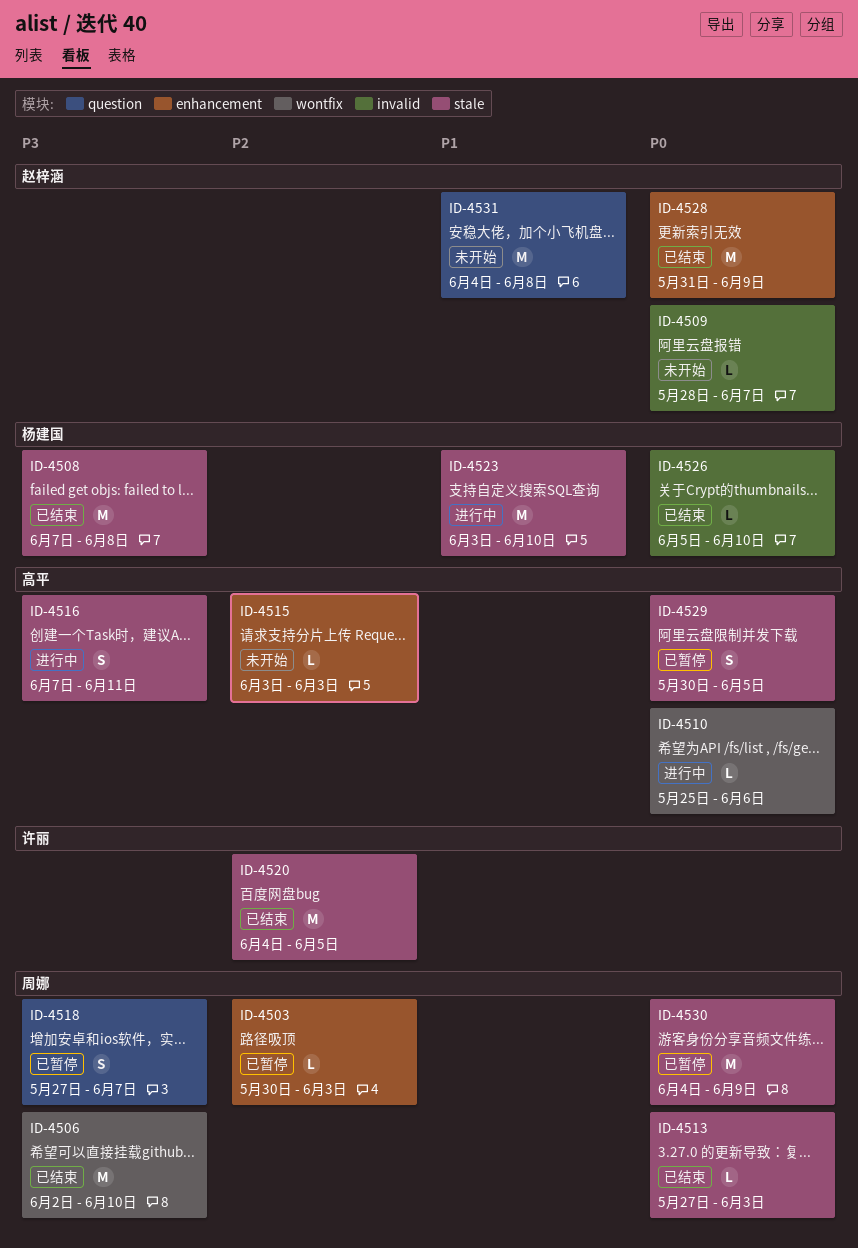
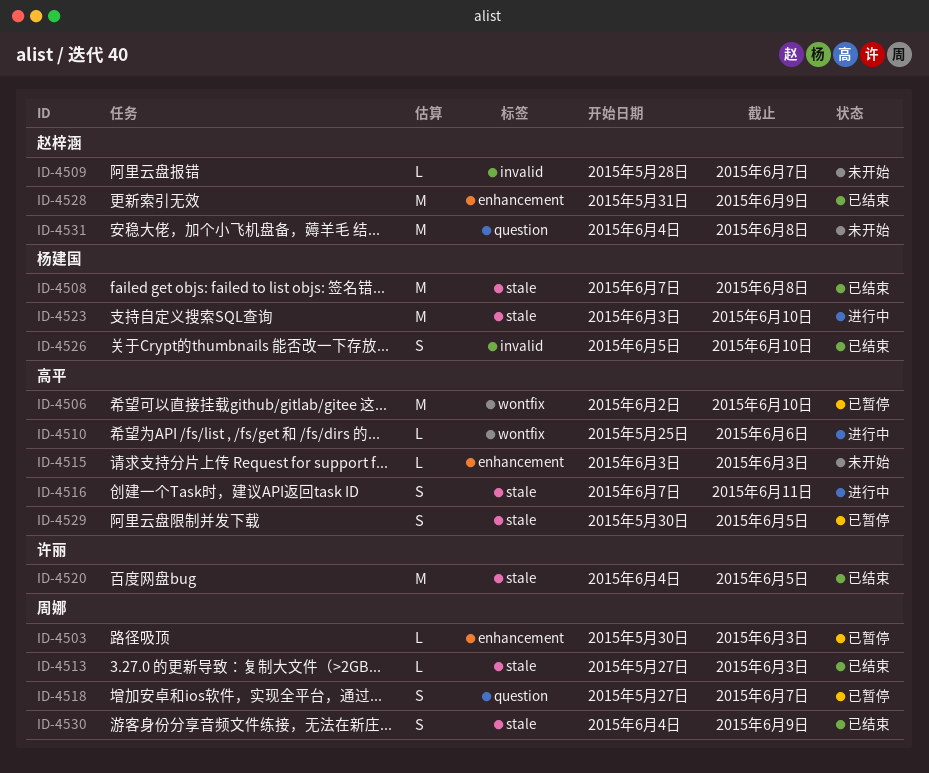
ID-4506, status: 已结束 -> 已暂停
ID-4506, owner: 周娜 -> 高平
ID-4526, estimate: L -> S
ID-4530, status: 已暂停 -> 已结束
ID-4530, estimate: M -> S

